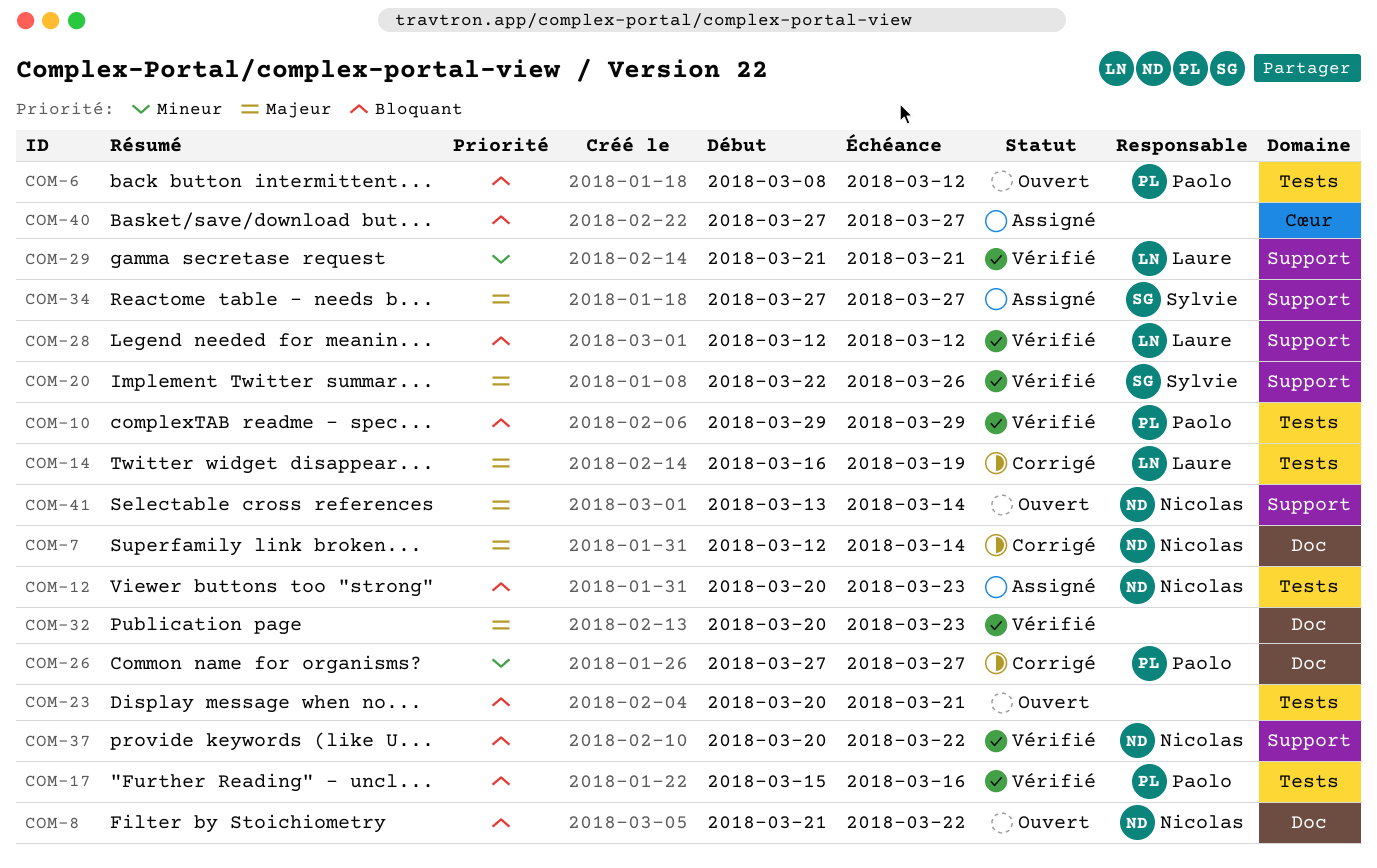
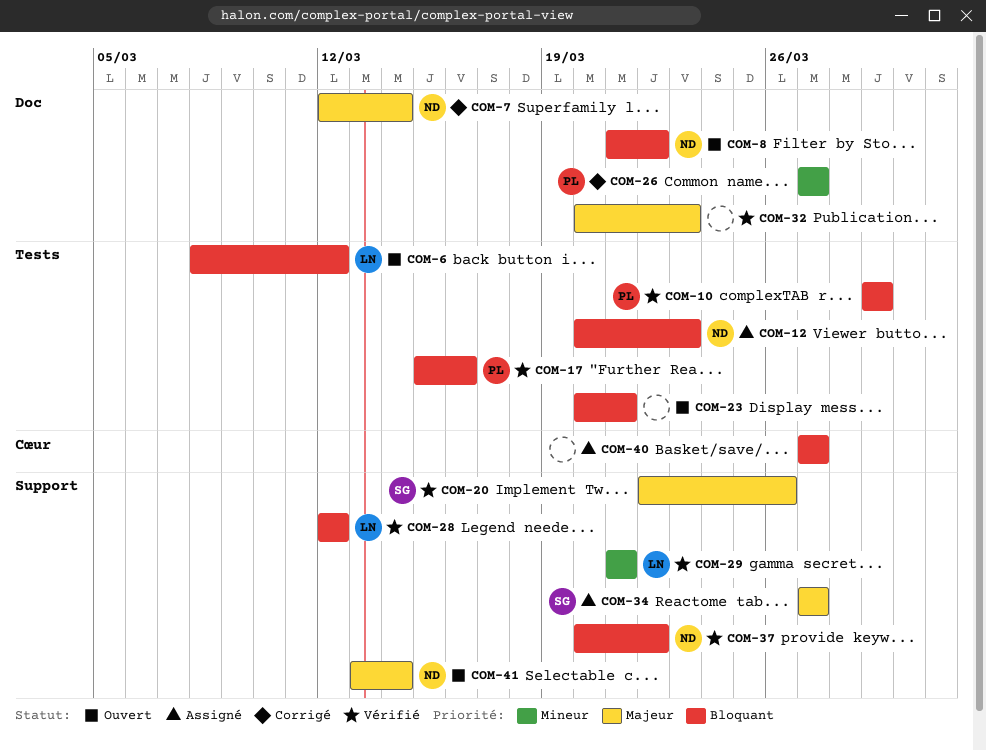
COM-6, owner: Paolo -> Laure
COM-14: present -> none

